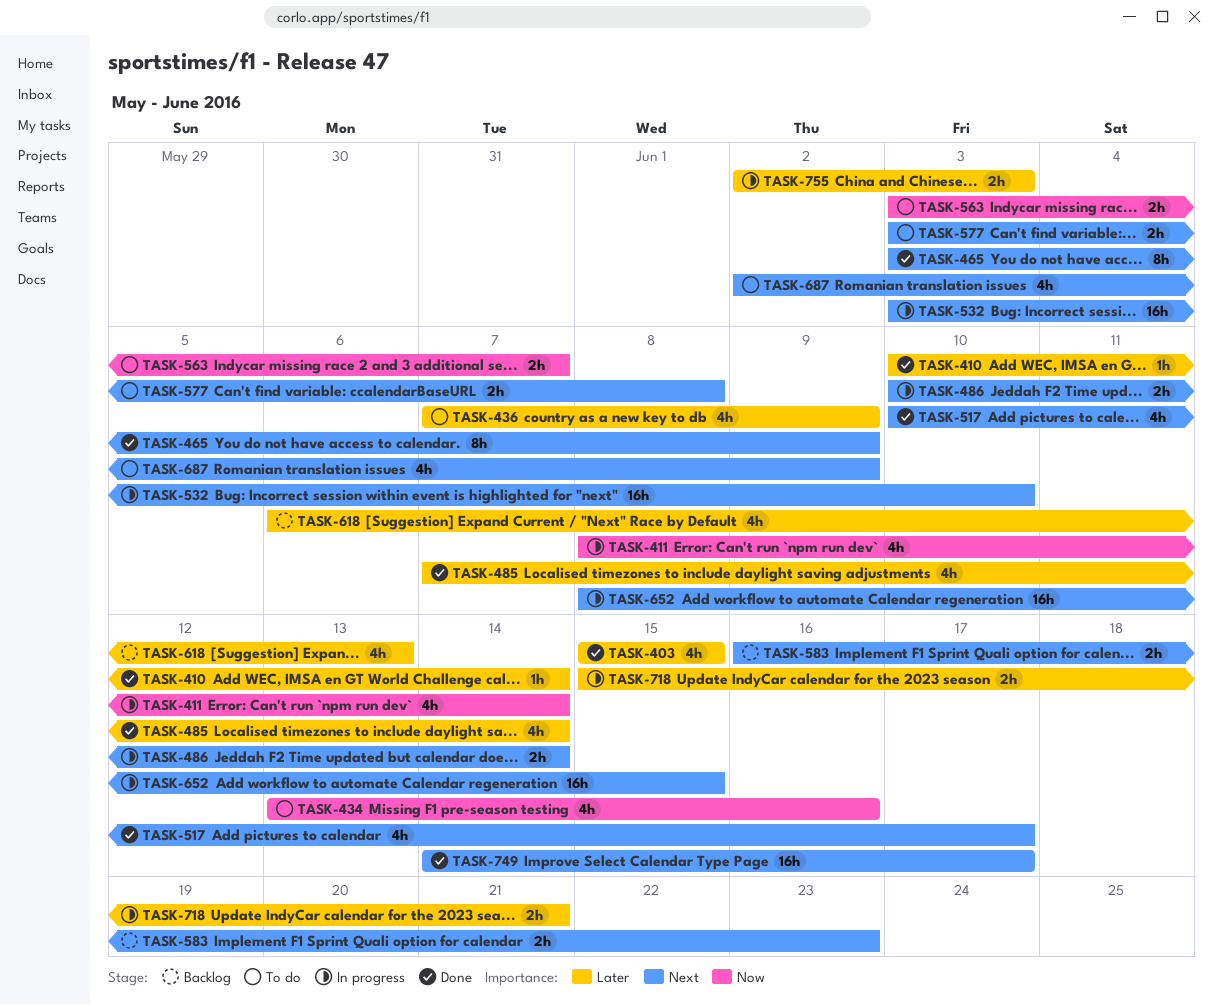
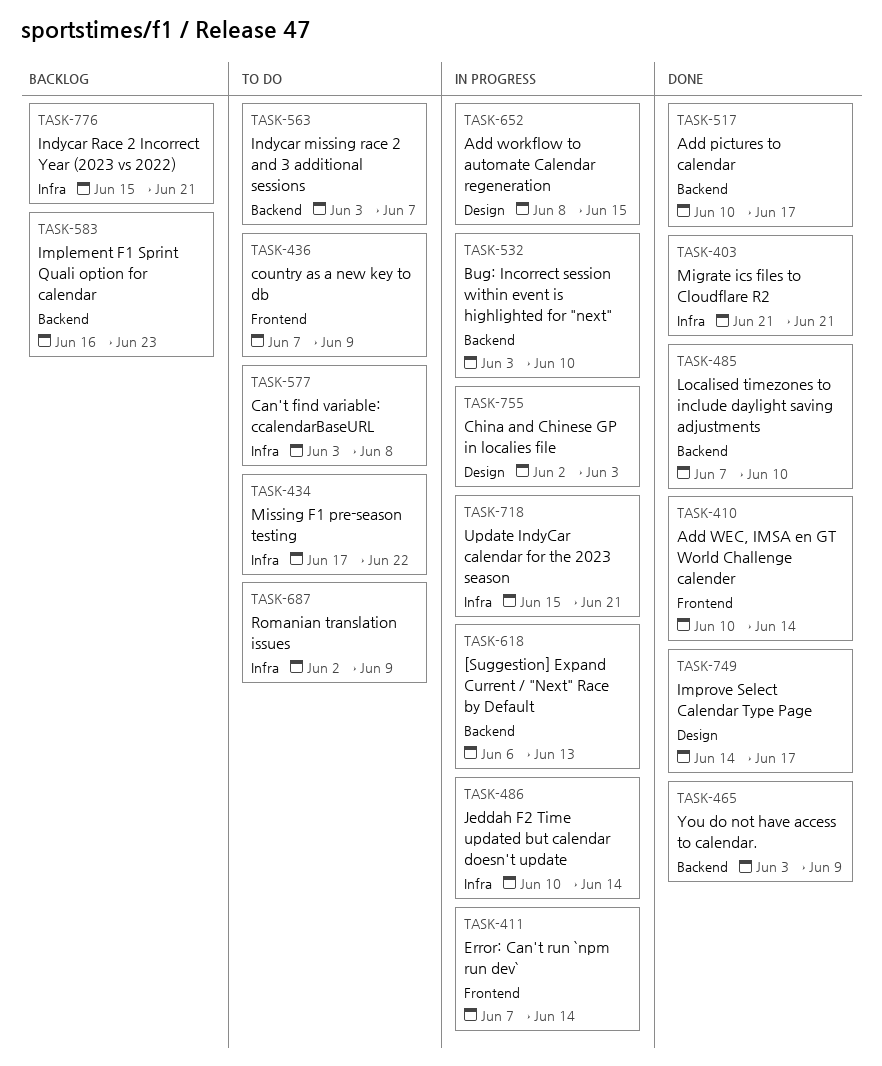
TASK-403, start: Jun 15 -> Jun 21
TASK-403, due: Jun 15 -> Jun 21
TASK-411, start: Jun 8 -> Jun 7
TASK-434, start: Jun 13 -> Jun 17
TASK-434, due: Jun 16 -> Jun 22
TASK-485, due: Jun 14 -> Jun 10
TASK-618, status: Backlog -> In progress
TASK-776: none -> present

